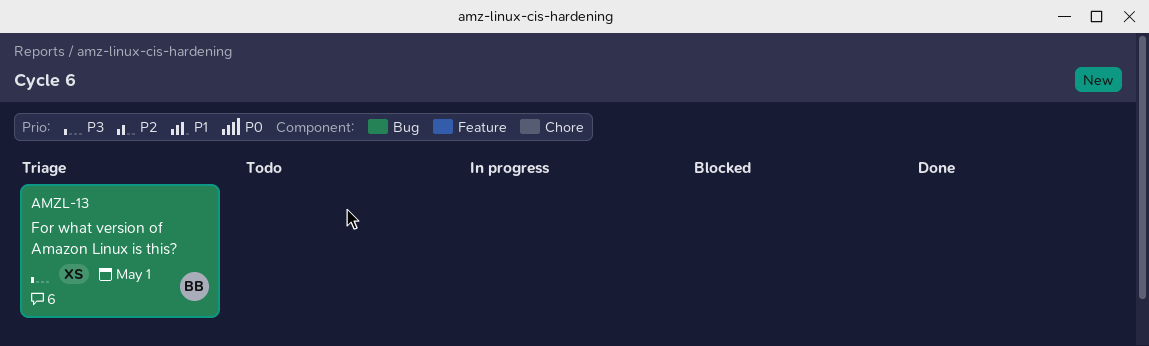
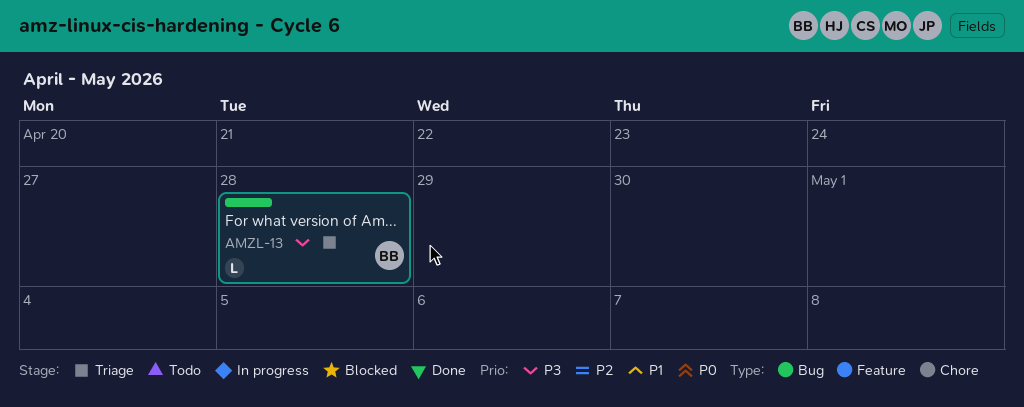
AMZL-13, estimate: XS -> L
AMZL-13, due: May 1 -> Apr 28

